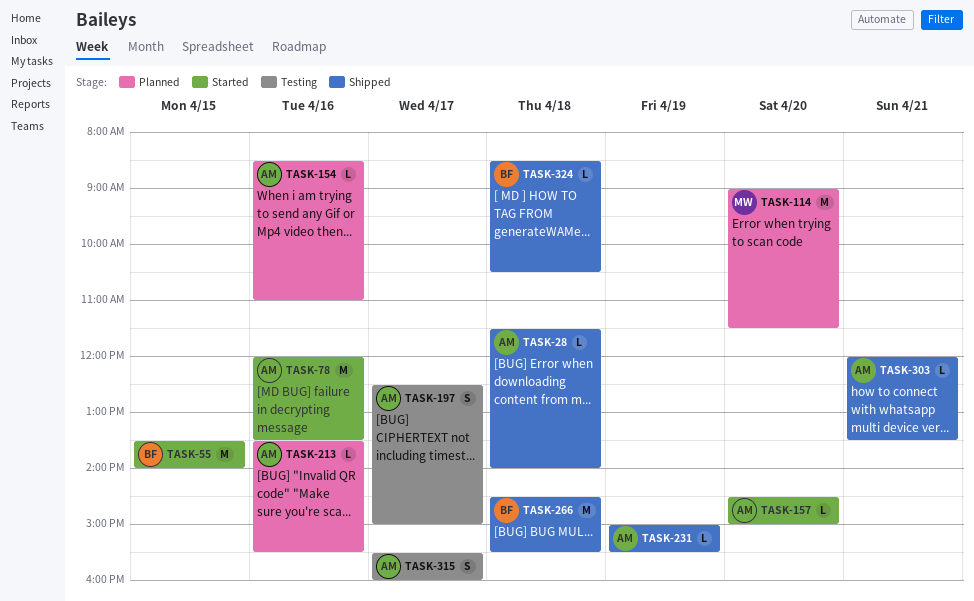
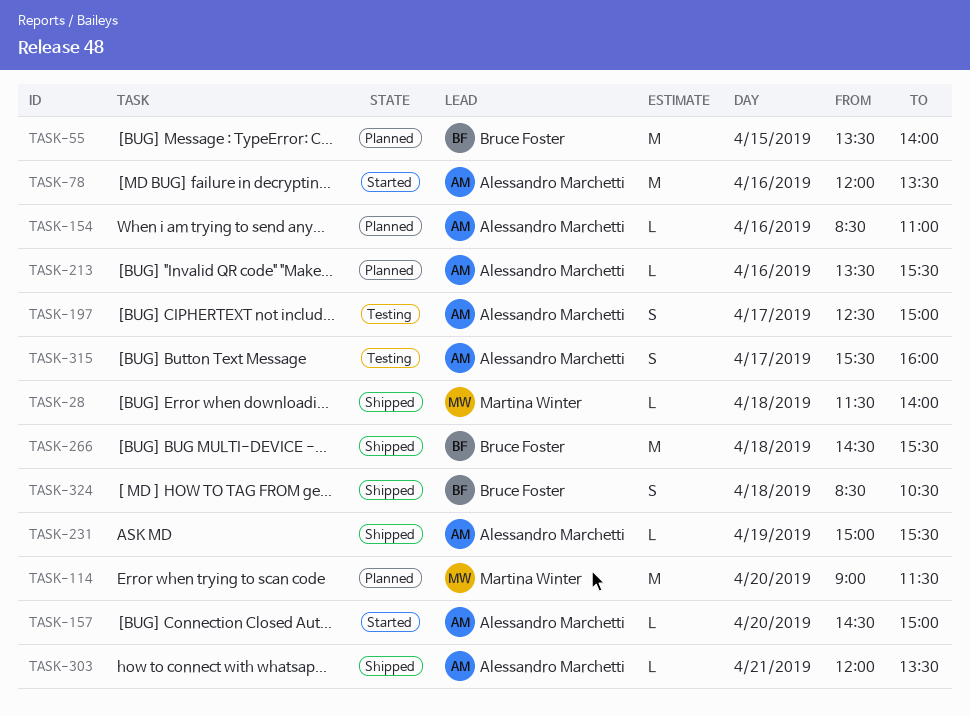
TASK-28, owner: Alessandro Marchetti -> Martina Winter
TASK-55, status: Started -> Planned
TASK-324, estimate: L -> S

